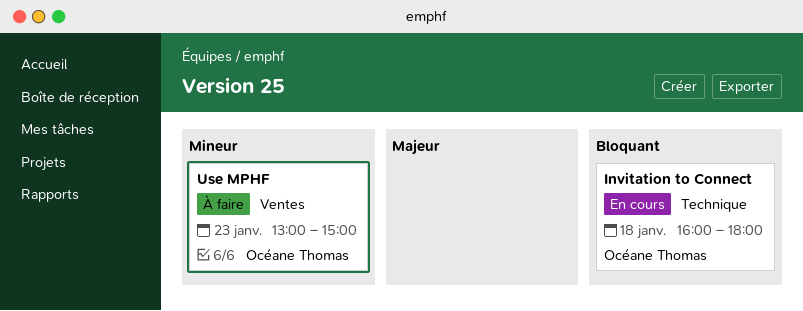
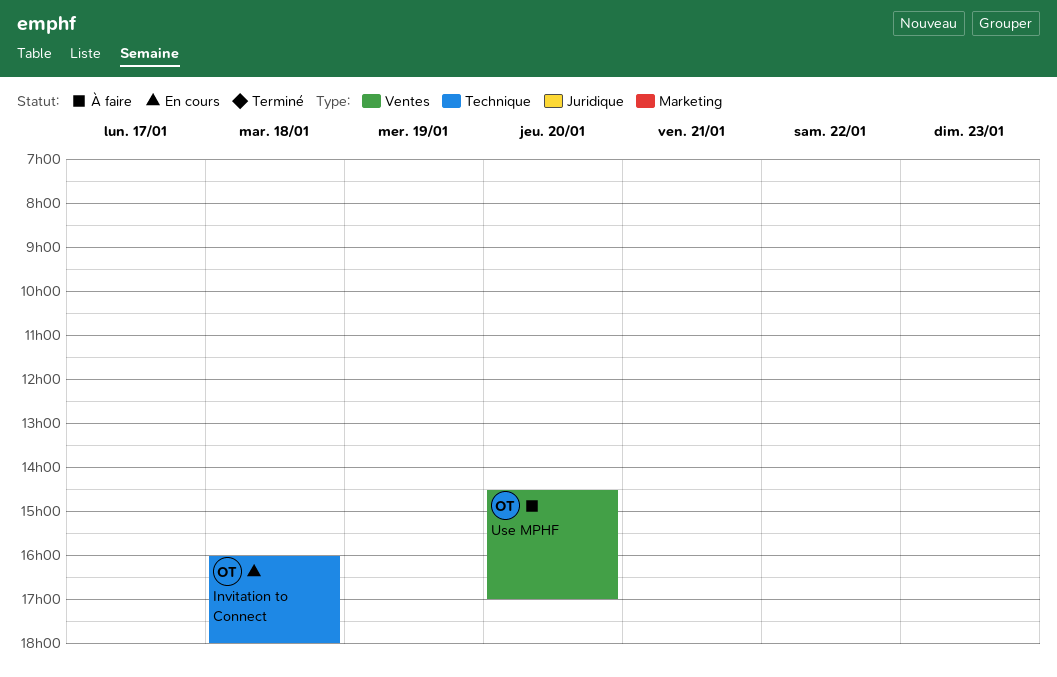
Use MPHF, day: Jan 23 -> Jan 20
Use MPHF, begins: 13:00 -> 14:30
Use MPHF, ends: 15:00 -> 17:00

